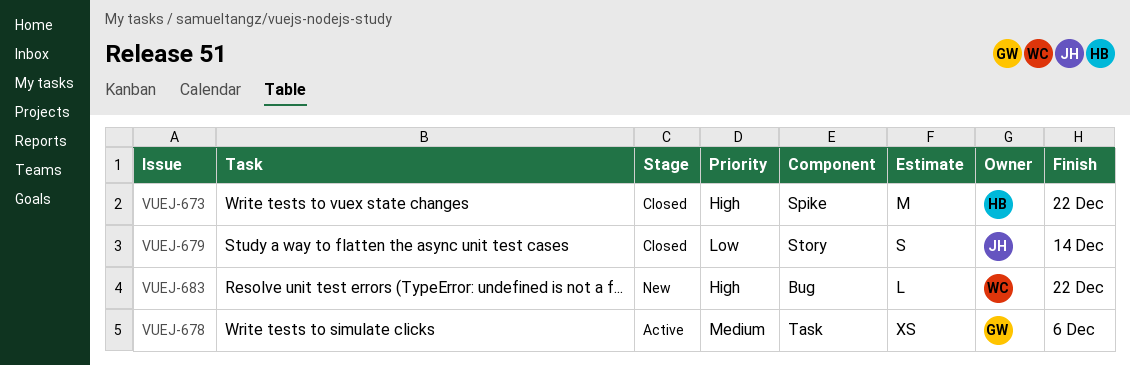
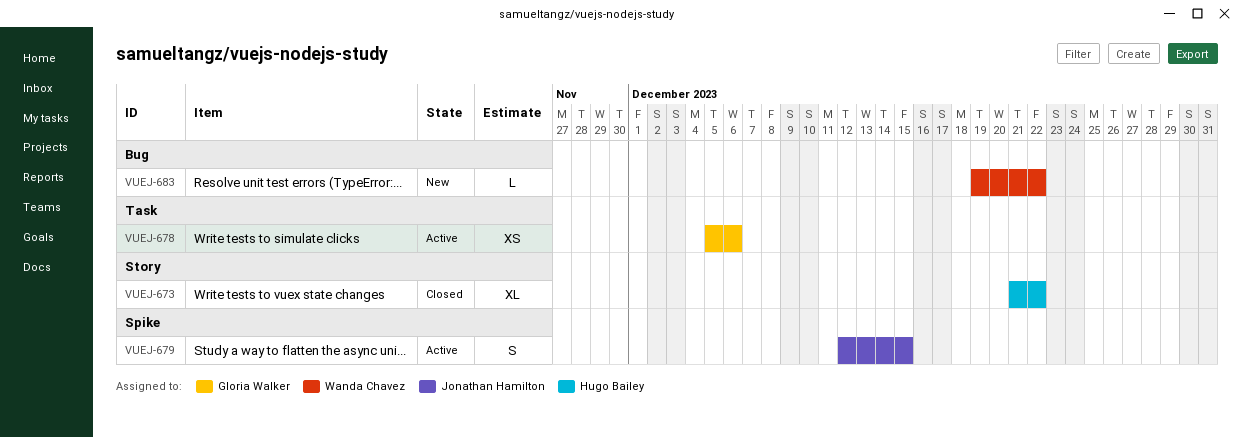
VUEJ-673, label: Spike -> Story
VUEJ-673, estimate: M -> XL
VUEJ-679, status: Closed -> Active
VUEJ-679, label: Story -> Spike
VUEJ-679, due: Dec 14 -> Dec 15

